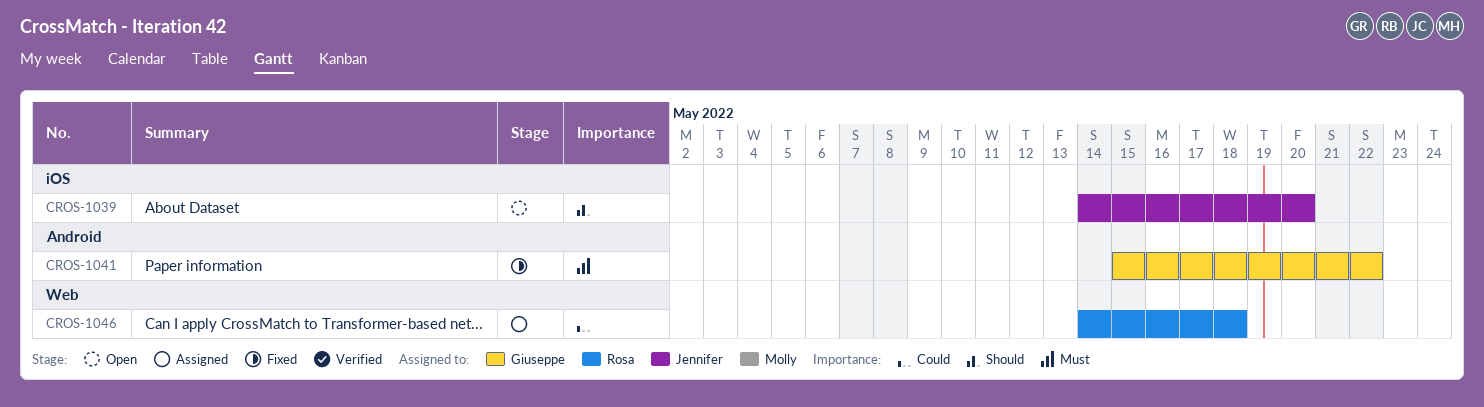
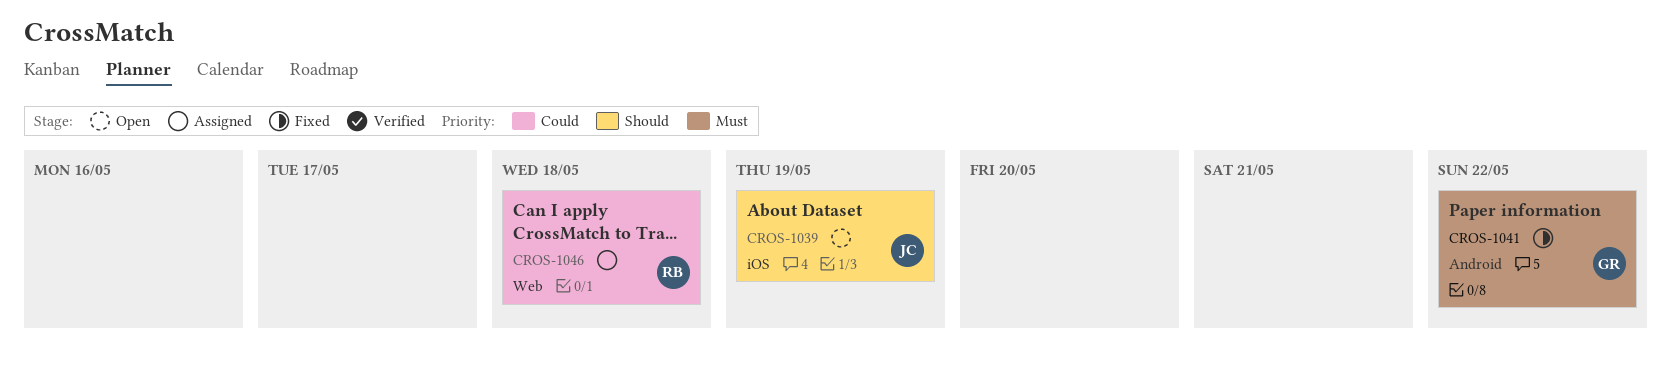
CROS-1039, due: May 20 -> May 19

